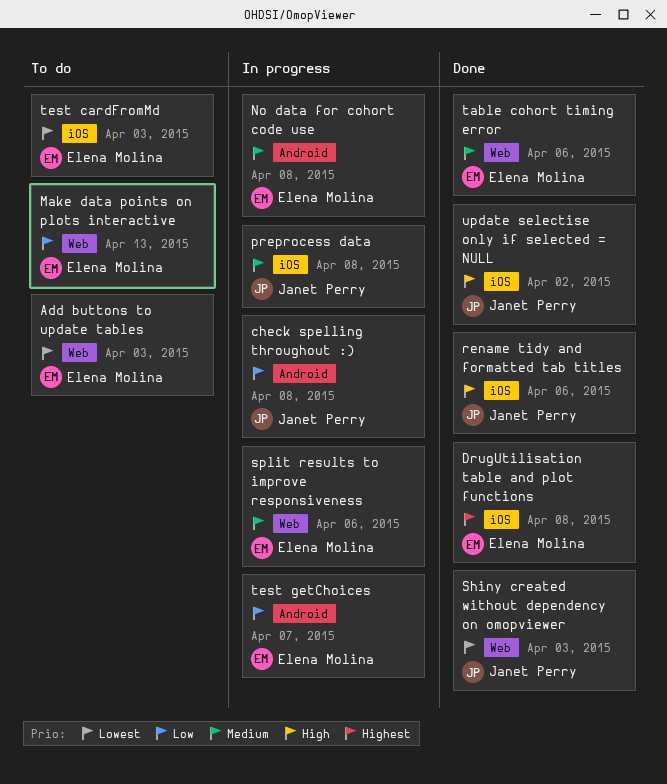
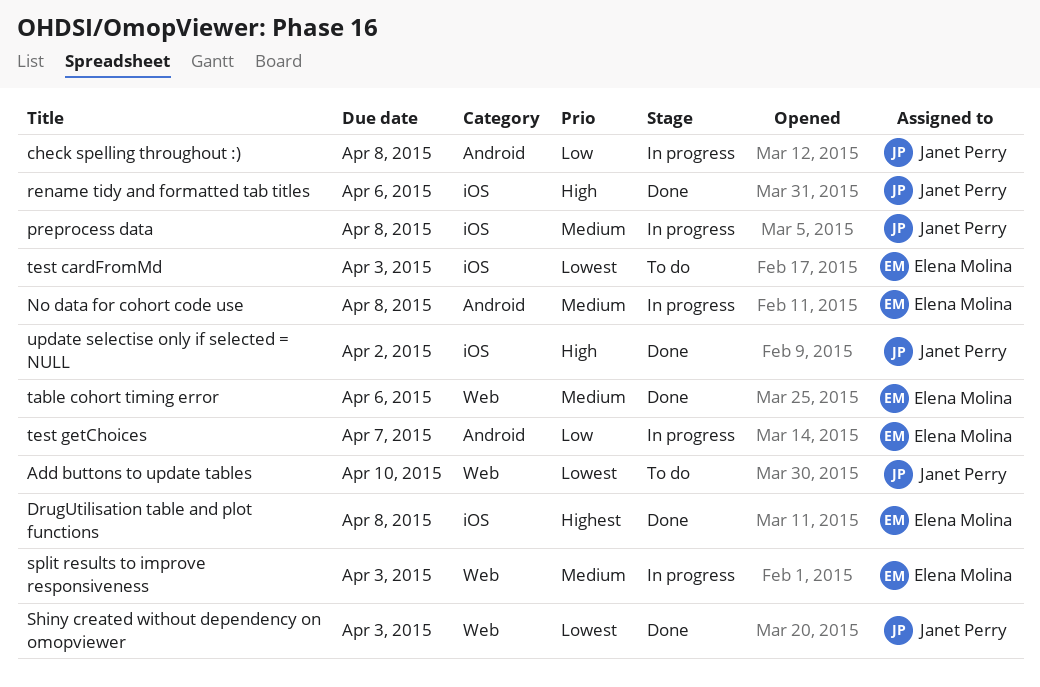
Add buttons to update tables, owner: Elena Molina -> Janet Perry
Add buttons to update tables, due: Apr 3 -> Apr 10
Make data points on plots interactive: present -> none
split results to improve responsiveness, due: Apr 6 -> Apr 3

